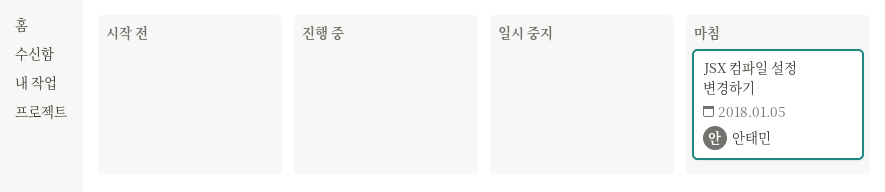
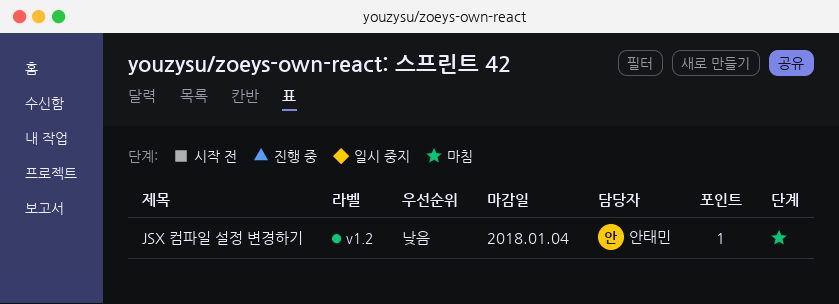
JSX 컴파일 설정 변경하기, due: Jan 5 -> Jan 4

